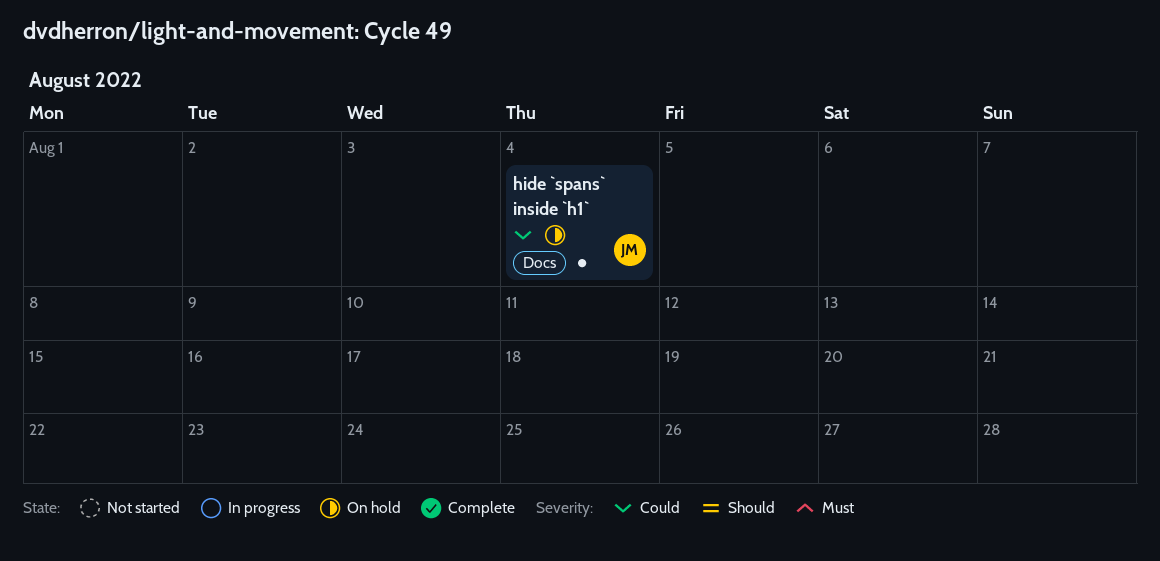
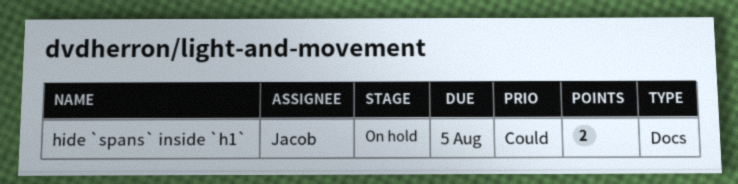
hide `spans` inside `h1`, estimate: 1 -> 2
hide `spans` inside `h1`, due: Aug 4 -> Aug 5

